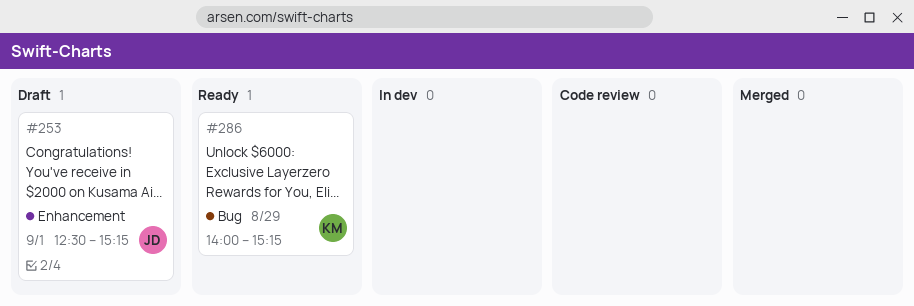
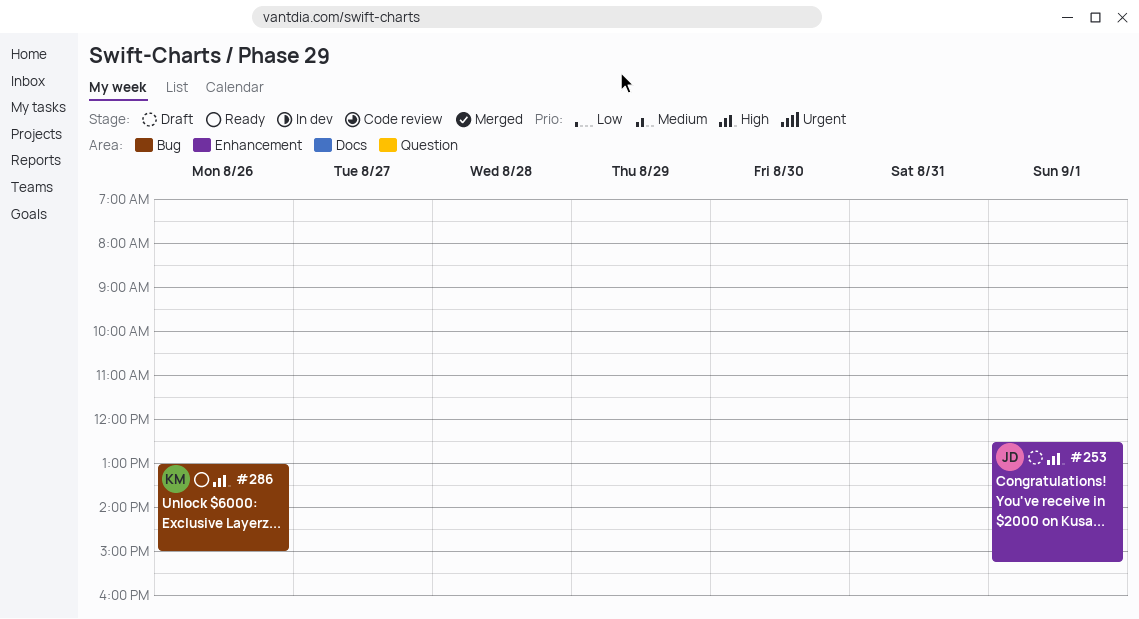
#286, day: Aug 29 -> Aug 26
#286, begins: 14:00 -> 13:00
#286, ends: 15:15 -> 15:00

